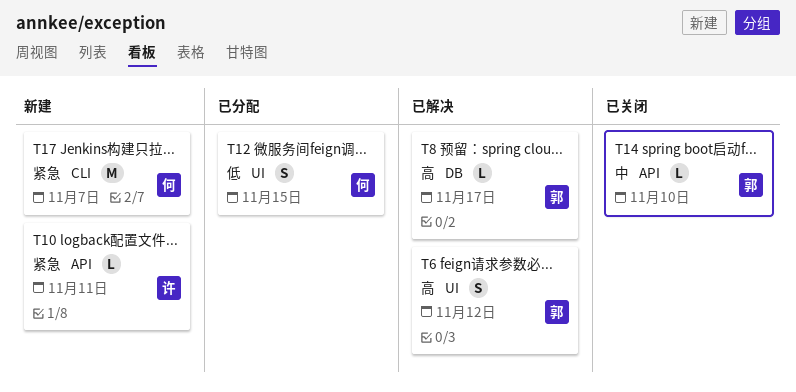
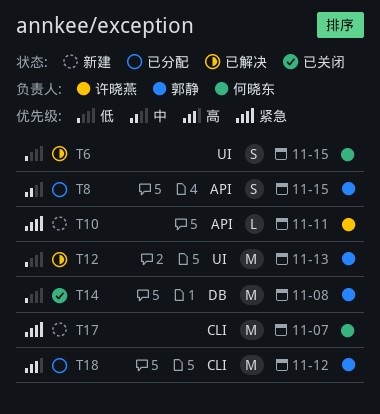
T6, owner: 郭静 -> 何晓东
T6, priority: 高 -> 低
T6, due: Nov 12 -> Nov 15
T8, status: 已解决 -> 已分配
T8, priority: 高 -> 中
T8, label: DB -> API
T8, estimate: L -> S
T8, due: Nov 17 -> Nov 15
T12, status: 已分配 -> 已解决
T12, owner: 何晓东 -> 郭静
T12, estimate: S -> M
T12, due: Nov 15 -> Nov 13
T14, priority: 中 -> 低
T14, label: API -> DB
T14, estimate: L -> M
T14, due: Nov 10 -> Nov 8
T18: none -> present

